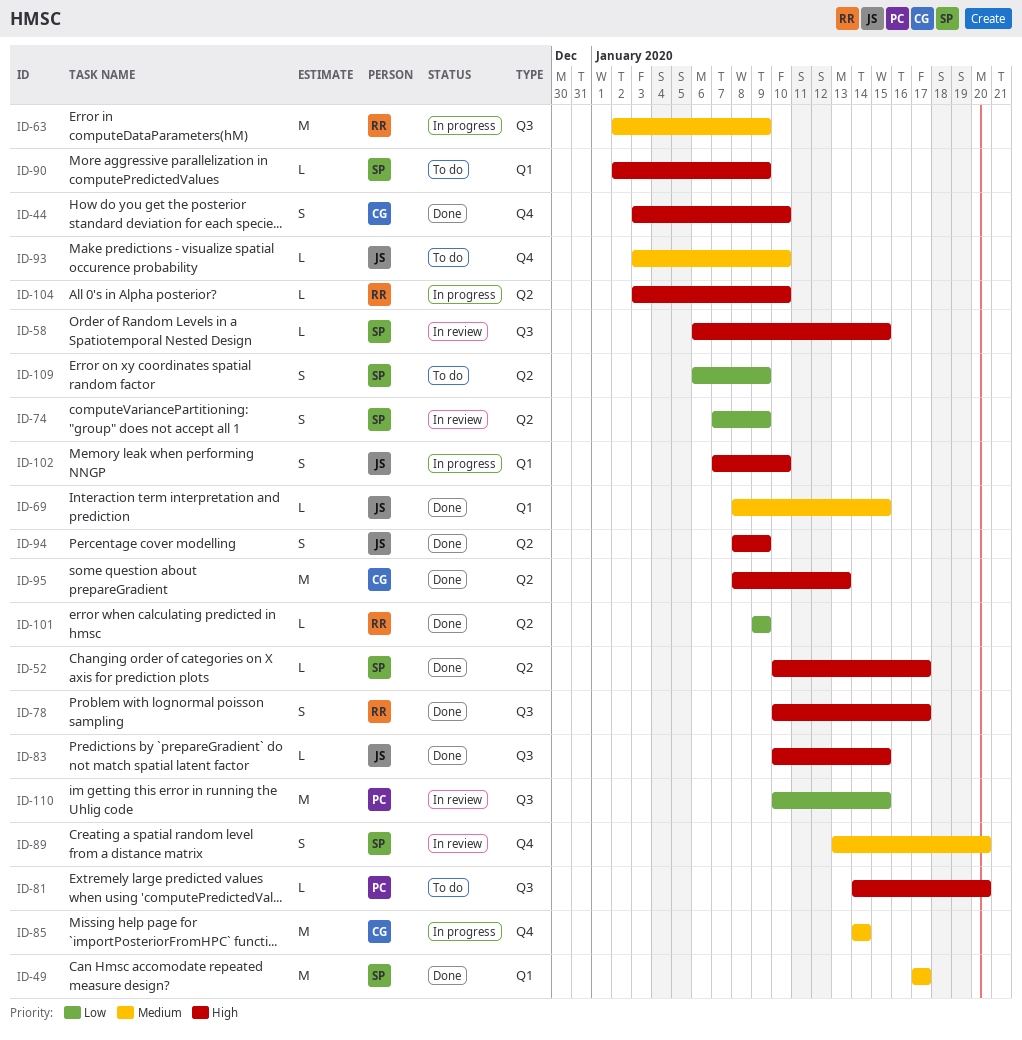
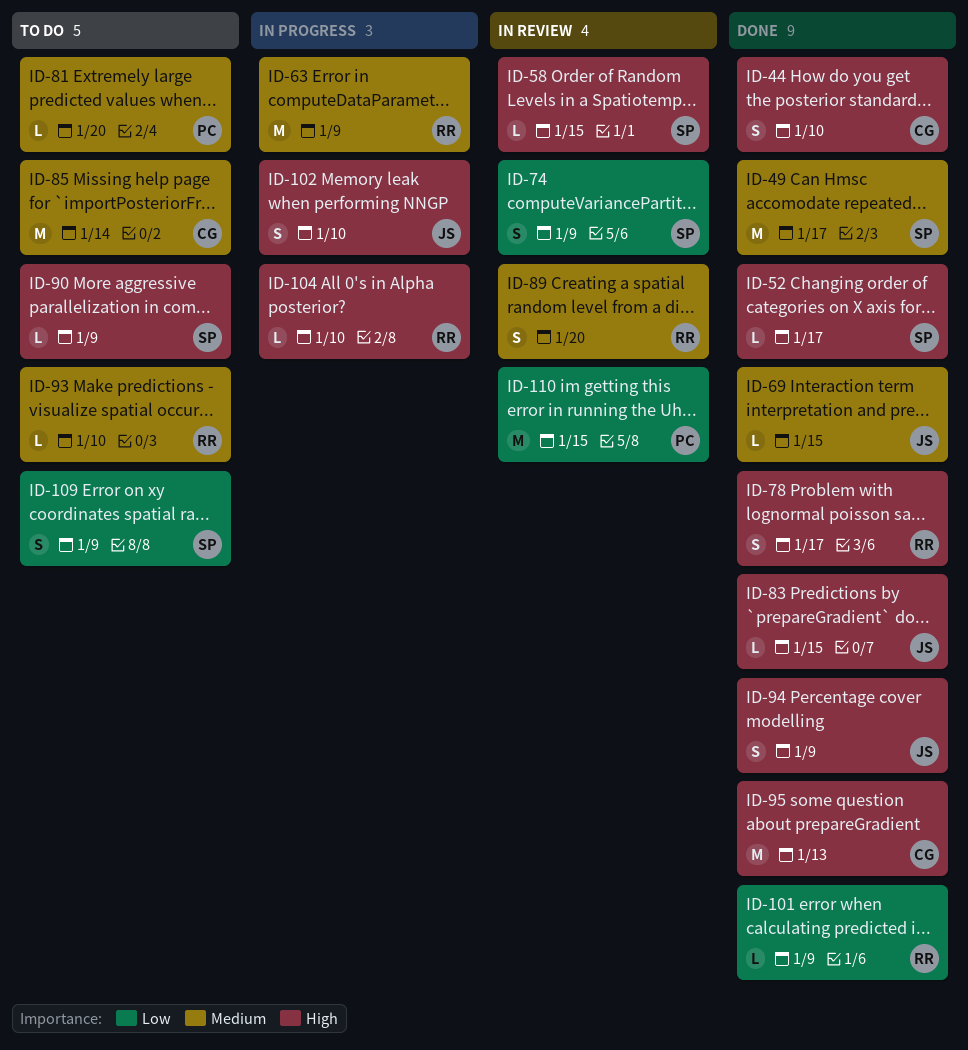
ID-81, priority: High -> Medium
ID-85, status: In progress -> To do
ID-89, owner: SP -> RR
ID-93, owner: JS -> RR

